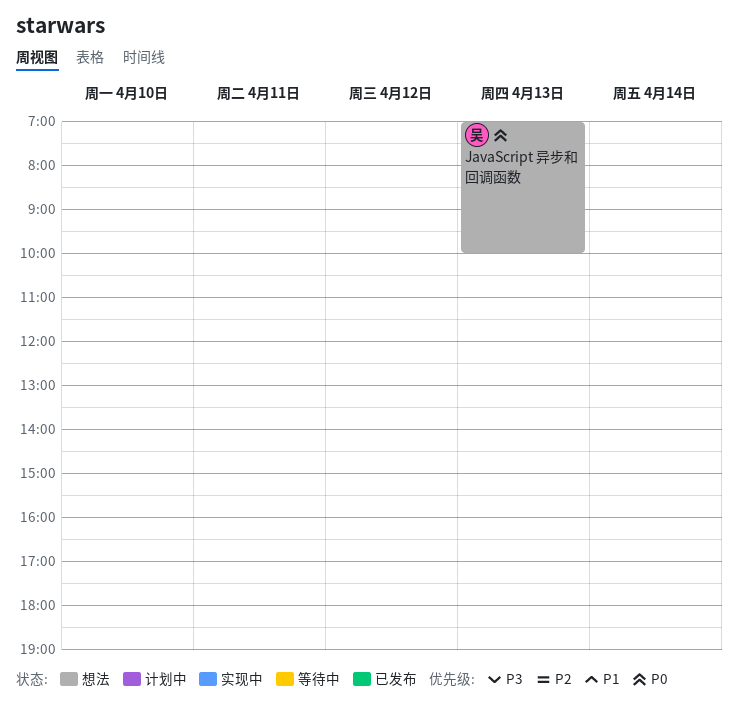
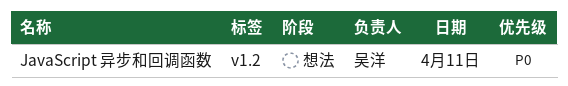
JavaScript 异步和回调函数, day: Apr 13 -> Apr 11

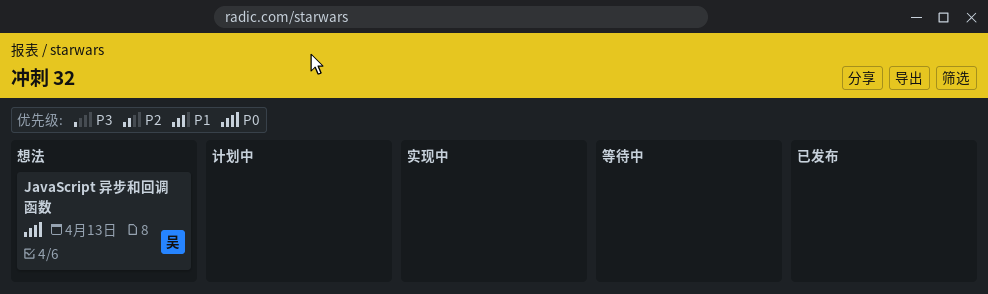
JavaScript 异步和回调函数, day: Apr 11 -> Apr 13

